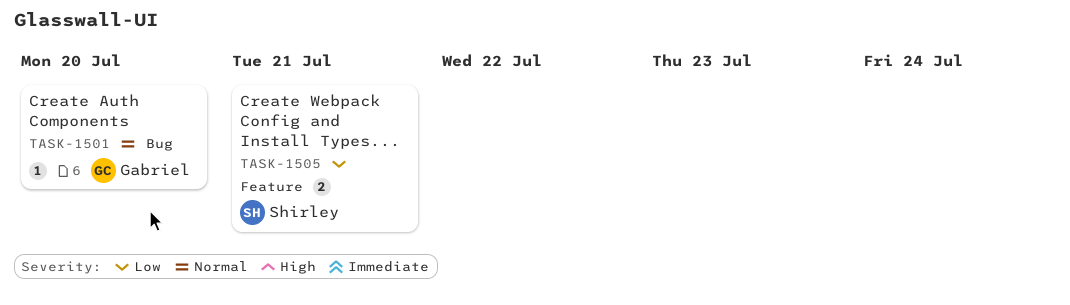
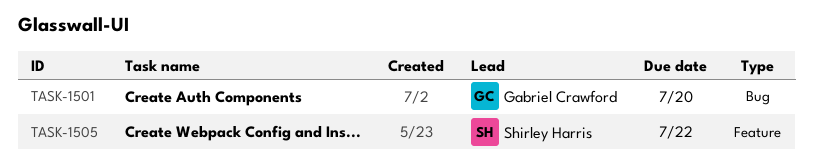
TASK-1505, due: Jul 21 -> Jul 22

